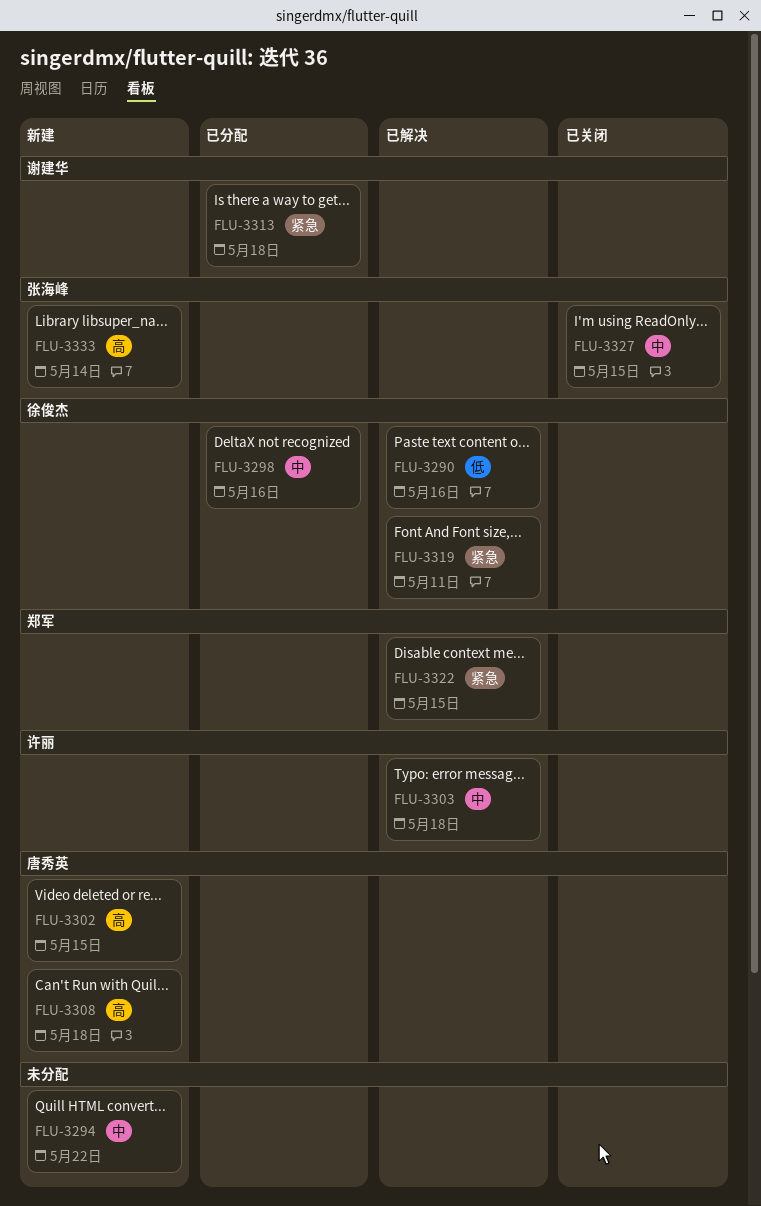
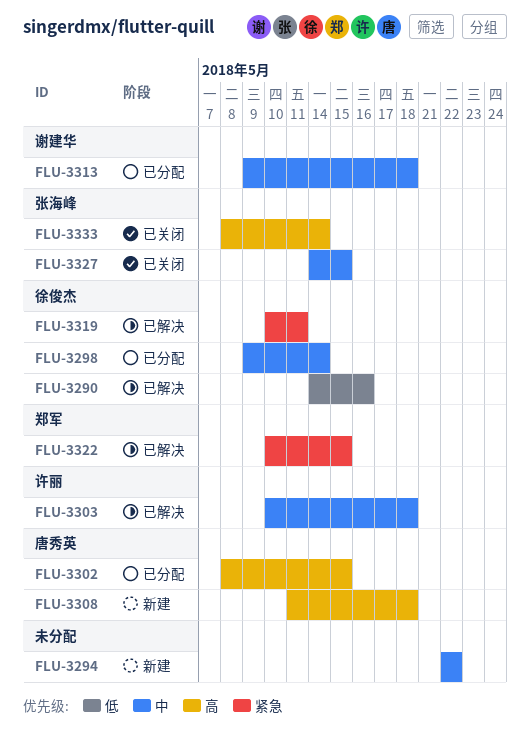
FLU-3298, due: May 16 -> May 14
FLU-3302, status: 新建 -> 已分配
FLU-3313, priority: 紧急 -> 中
FLU-3333, status: 新建 -> 已关闭

